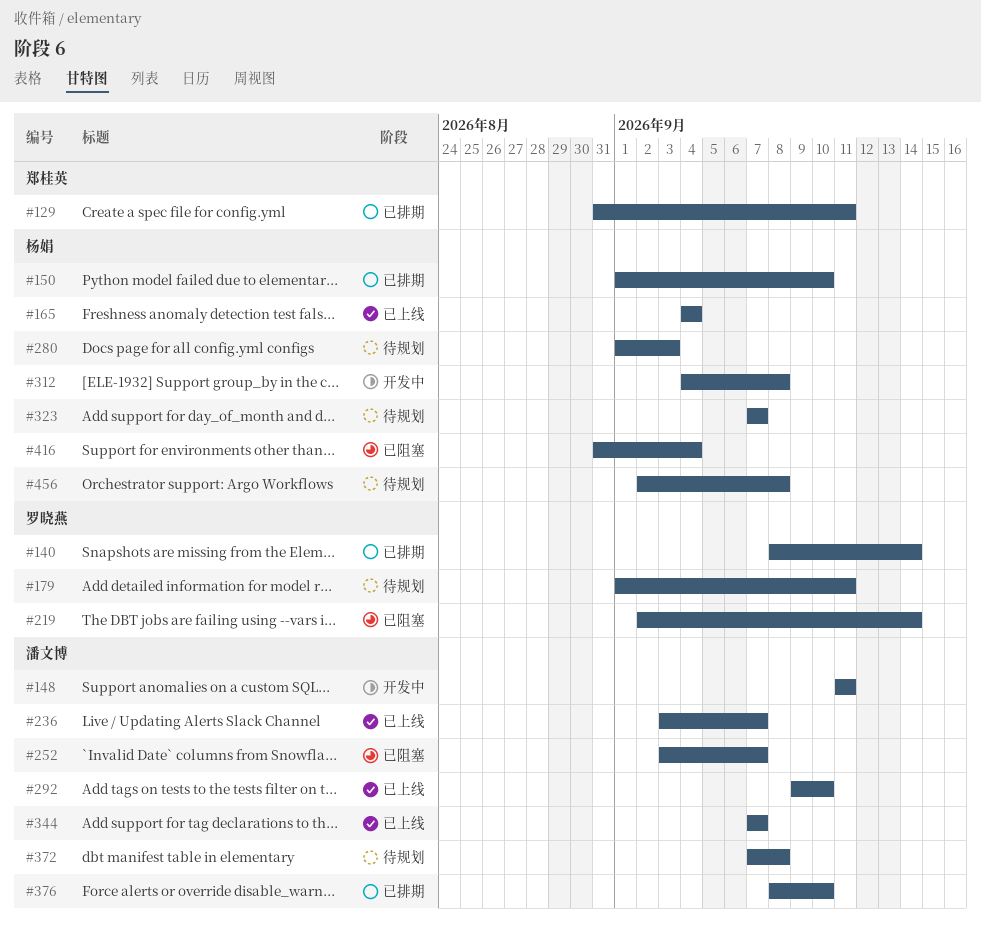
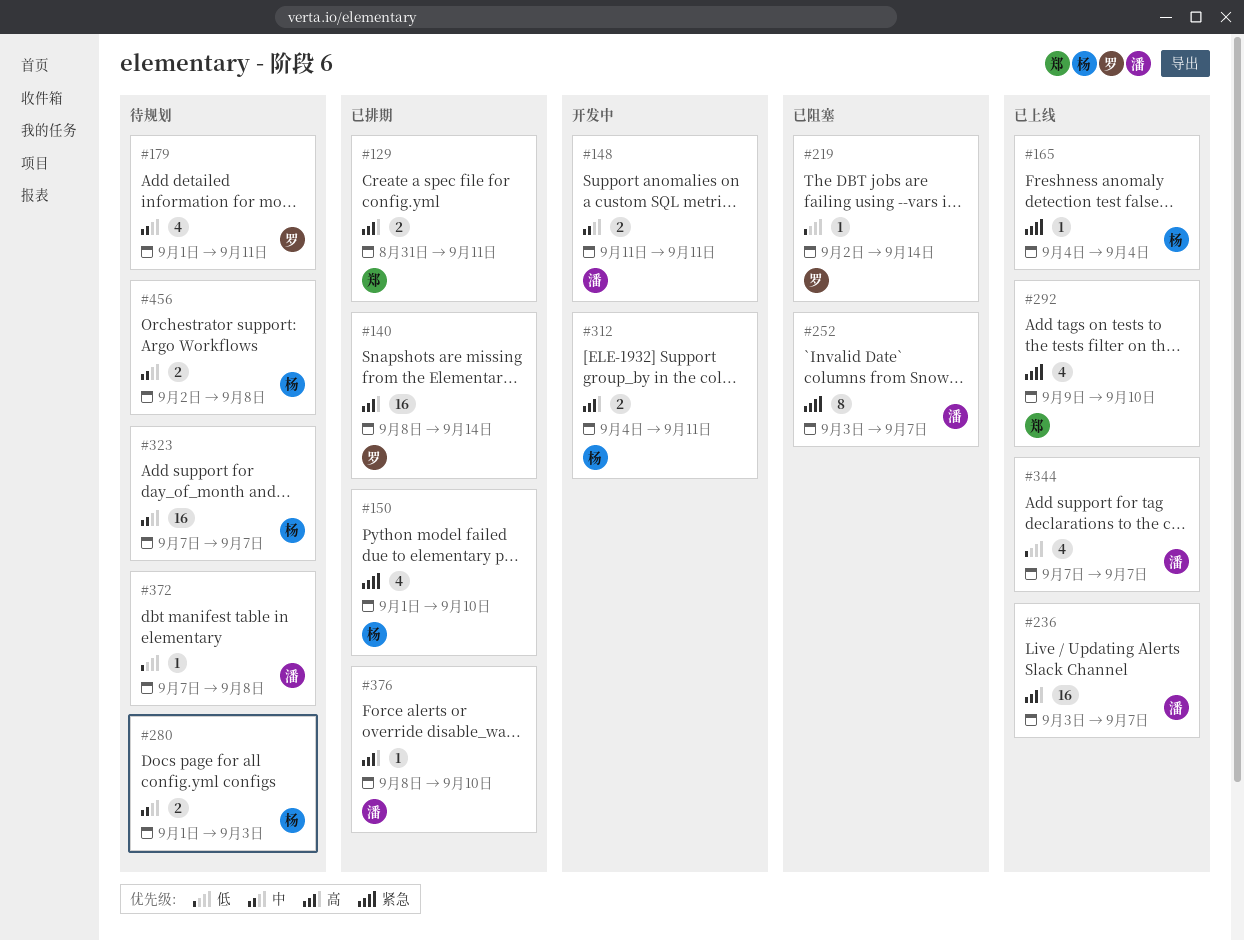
#292, owner: 潘文博 -> 郑桂英
#312, due: Sep 8 -> Sep 11
#416: present -> none

